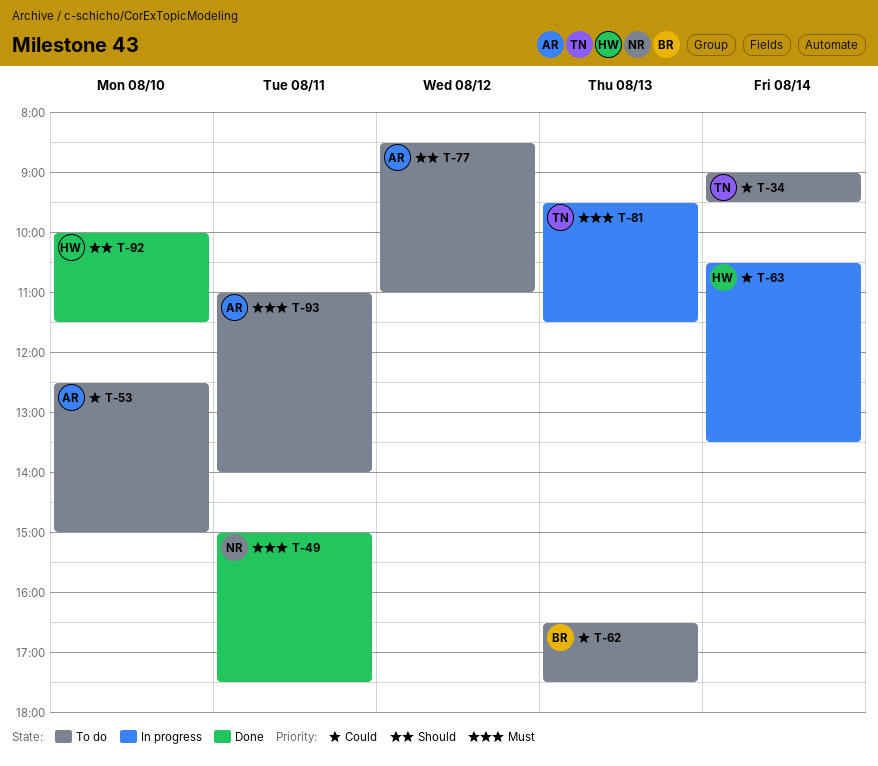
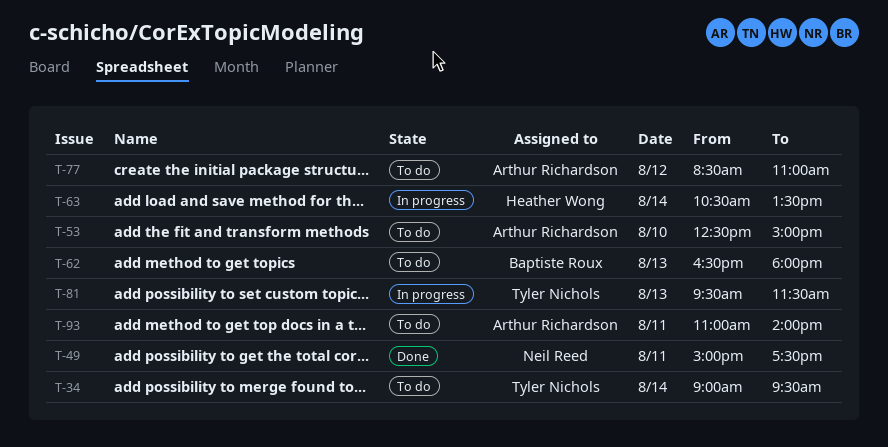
T-62, ends: 17:30 -> 18:00
T-92: present -> none

